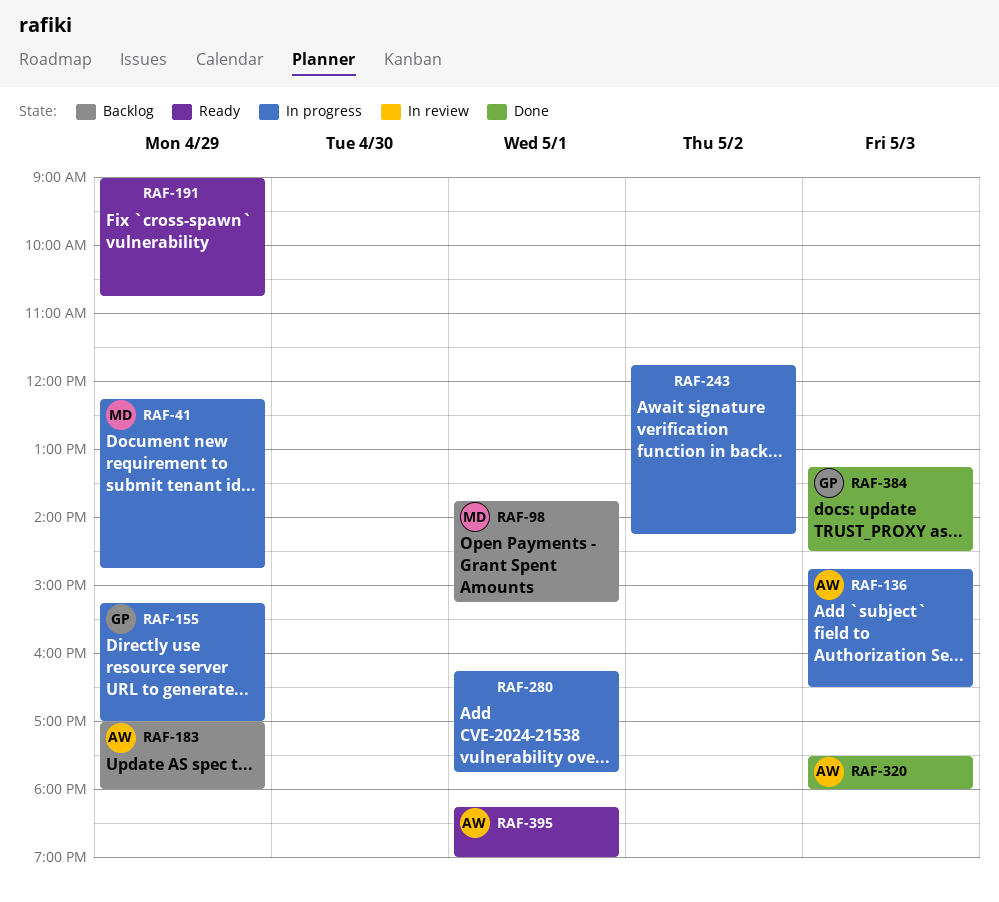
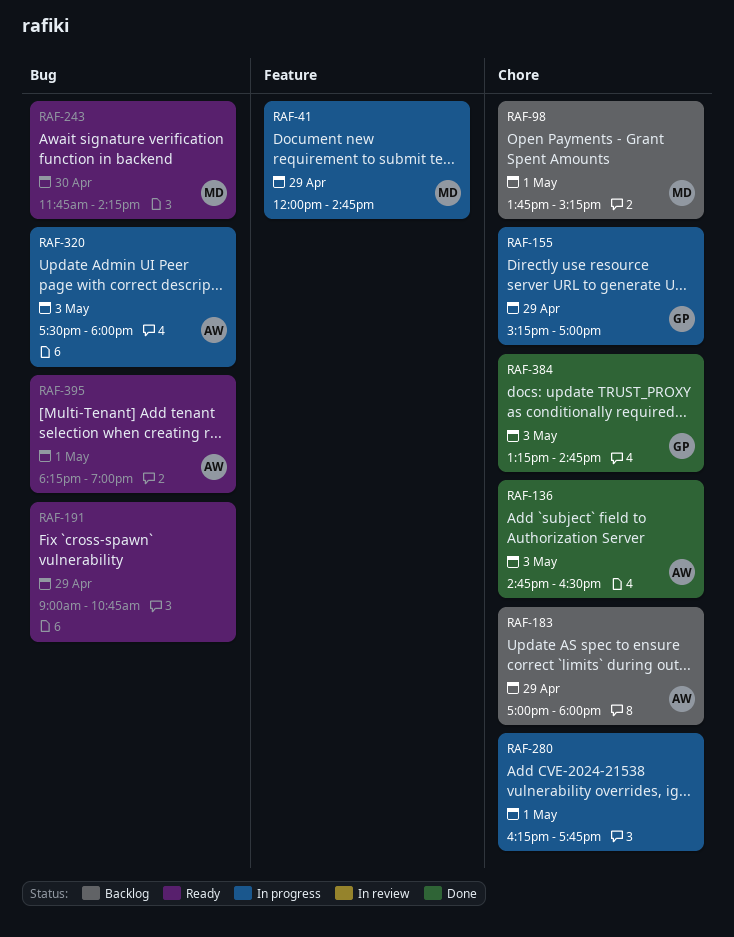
RAF-41, begins: 12:15 -> 12:00
RAF-136, status: In progress -> Done
RAF-243, status: In progress -> Ready
RAF-243, owner: none -> MD
RAF-243, day: May 2 -> Apr 30
RAF-320, status: Done -> In progress
RAF-384, ends: 14:30 -> 14:45

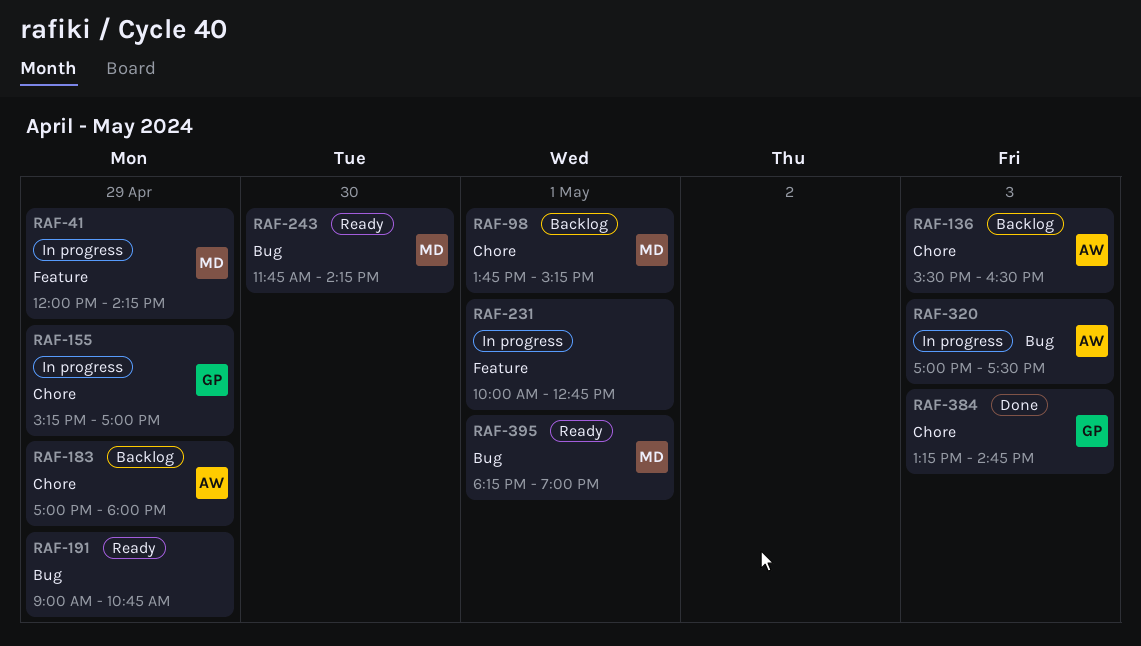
RAF-41, ends: 14:45 -> 14:15
RAF-136, status: Done -> Backlog
RAF-136, begins: 14:45 -> 15:30
RAF-231: none -> present
RAF-280: present -> none
RAF-320, begins: 17:30 -> 17:00
RAF-320, ends: 18:00 -> 17:30
RAF-395, owner: AW -> MD

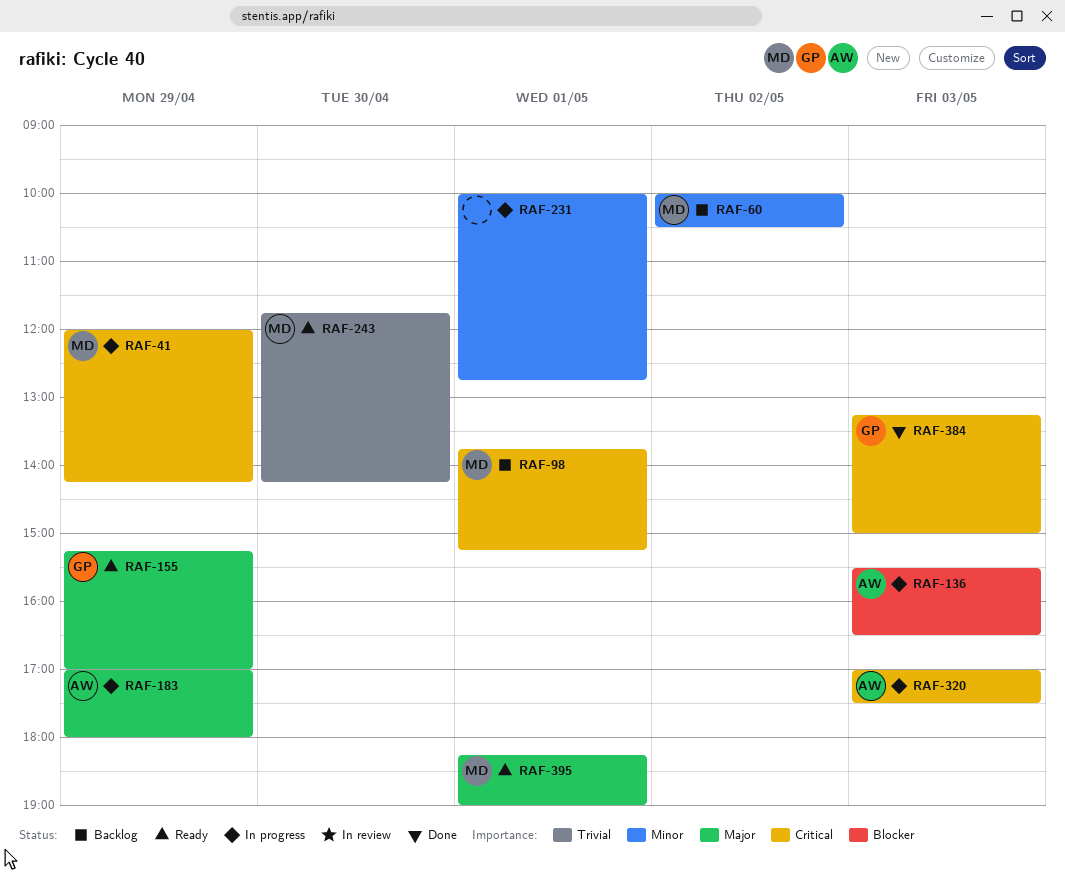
RAF-60: none -> present
RAF-136, status: Backlog -> In progress
RAF-155, status: In progress -> Ready
RAF-183, status: Backlog -> In progress
RAF-191: present -> none
RAF-384, ends: 14:45 -> 15:00

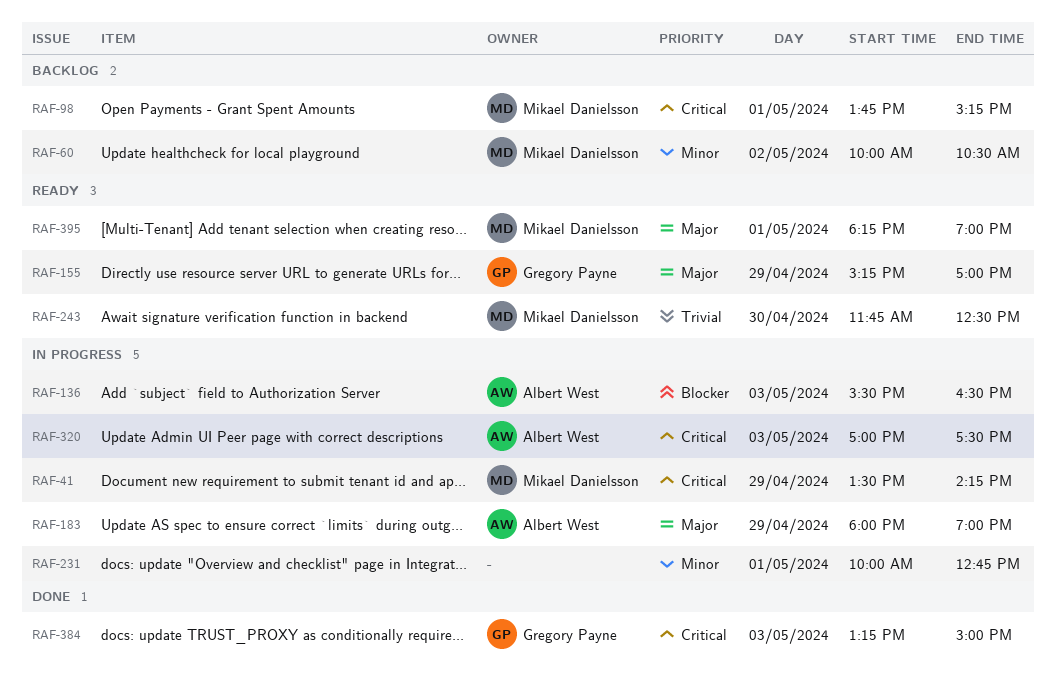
RAF-41, begins: 12:00 -> 13:30
RAF-183, begins: 17:00 -> 18:00
RAF-183, ends: 18:00 -> 19:00
RAF-243, ends: 14:15 -> 12:30

